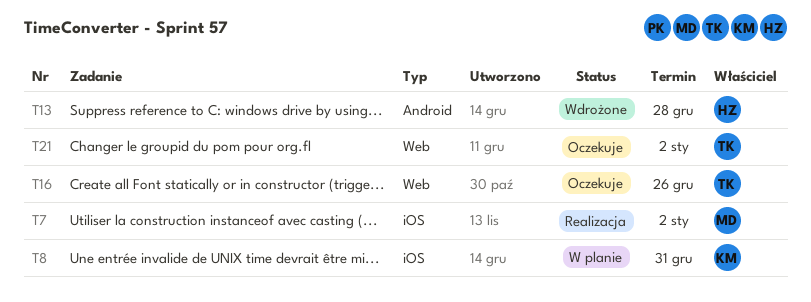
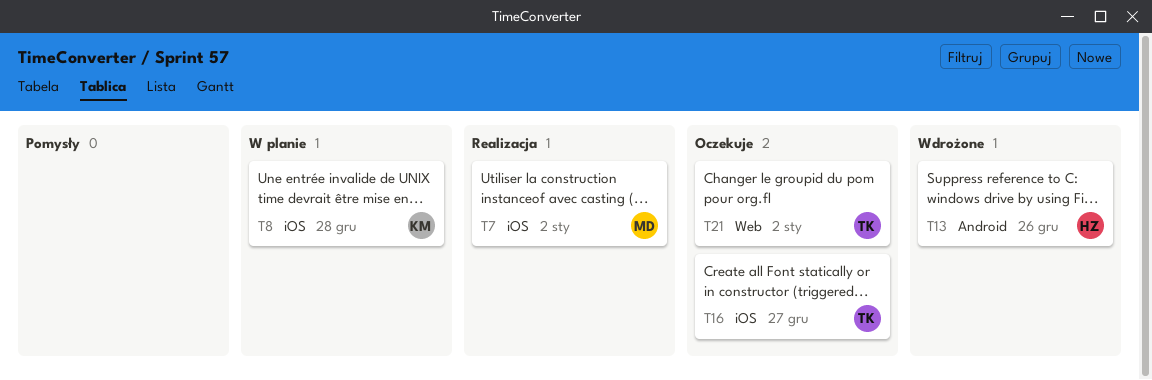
T8, due: Dec 31 -> Dec 28
T13, due: Dec 28 -> Dec 26
T16, label: Web -> iOS
T16, due: Dec 26 -> Dec 27

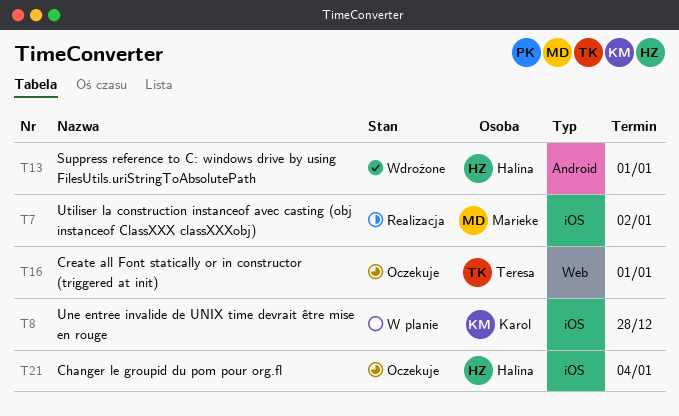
T13, due: Dec 26 -> Jan 1
T16, label: iOS -> Web
T16, due: Dec 27 -> Jan 1
T21, owner: Teresa -> Halina
T21, label: Web -> iOS
T21, due: Jan 2 -> Jan 4

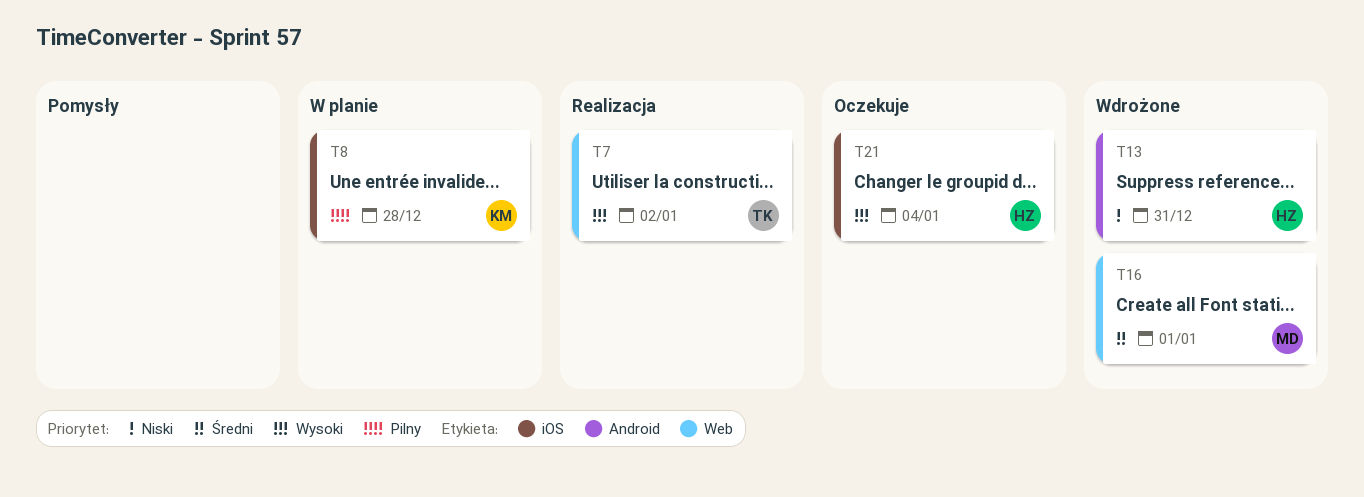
T7, owner: Marieke -> Teresa
T7, label: iOS -> Web
T13, due: Jan 1 -> Dec 31
T16, status: Oczekuje -> Wdrożone
T16, owner: Teresa -> Marieke

